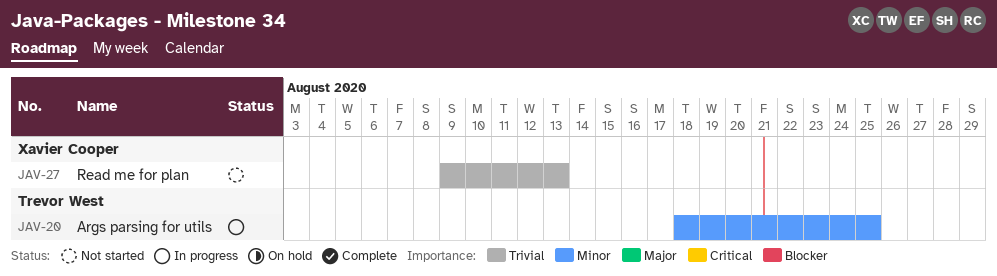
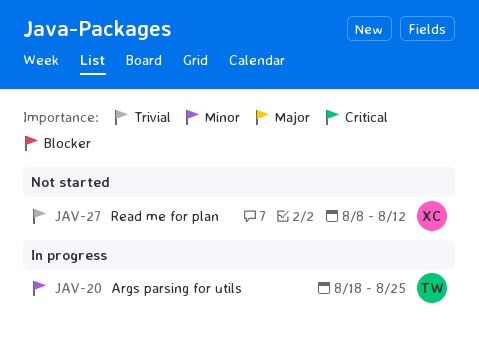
JAV-27, start: Aug 9 -> Aug 8
JAV-27, due: Aug 13 -> Aug 12

